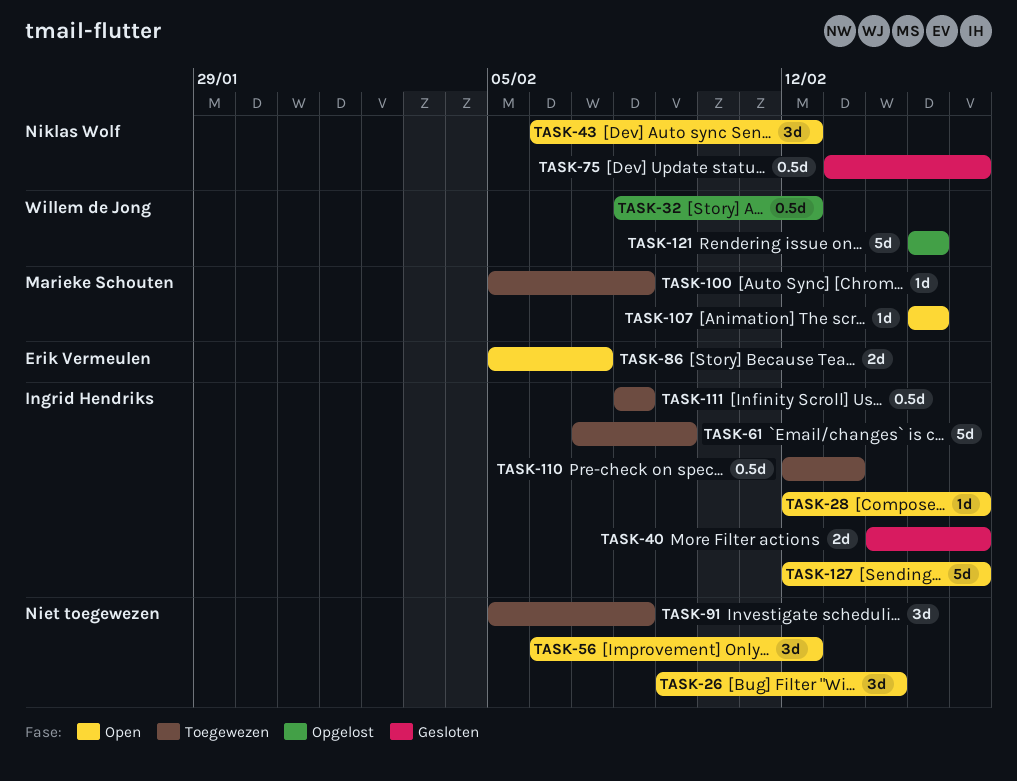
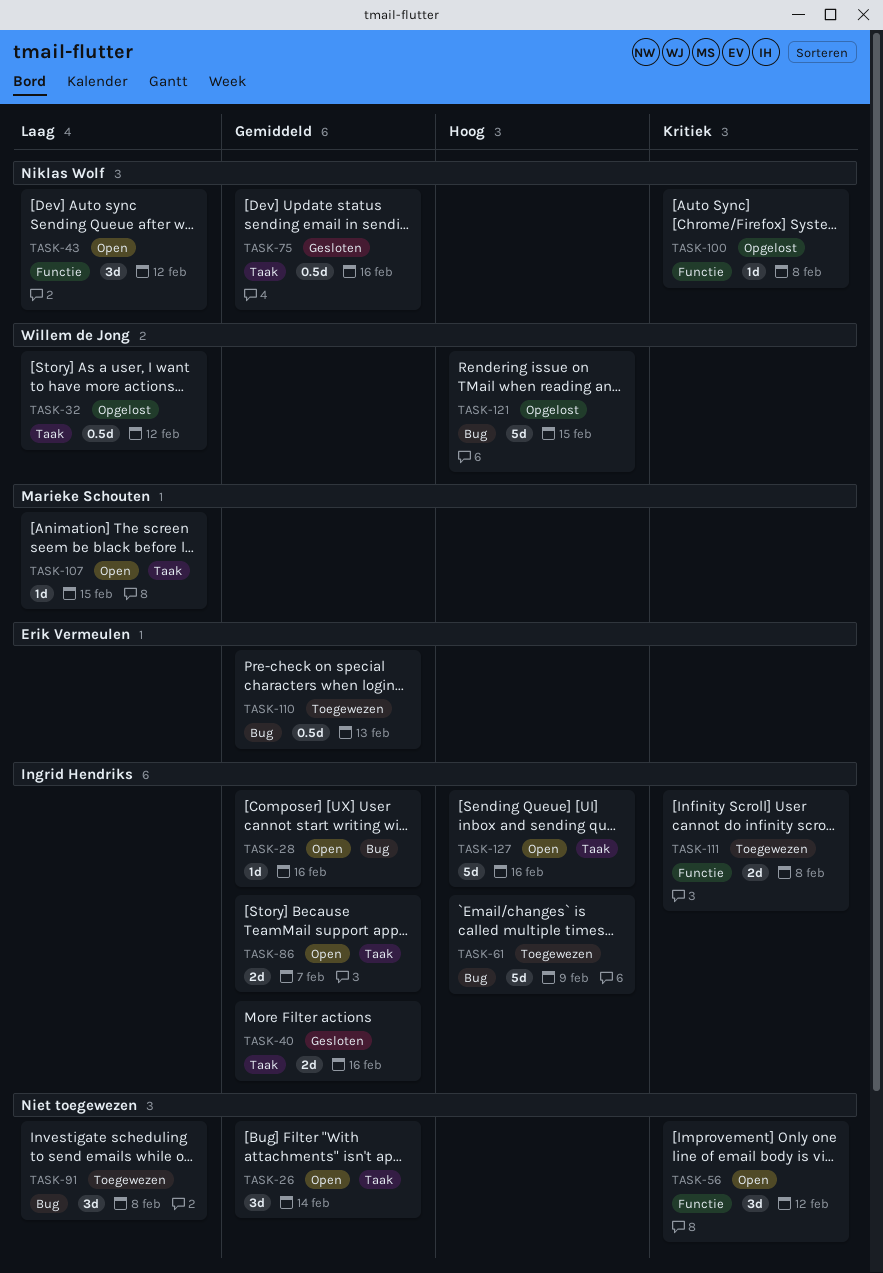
TASK-86, owner: Erik Vermeulen -> Ingrid Hendriks
TASK-100, status: Toegewezen -> Opgelost
TASK-100, owner: Marieke Schouten -> Niklas Wolf
TASK-110, owner: Ingrid Hendriks -> Erik Vermeulen
TASK-111, estimate: 0.5d -> 2d

